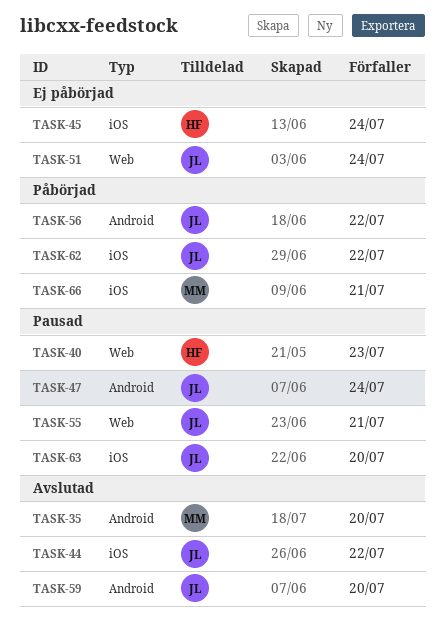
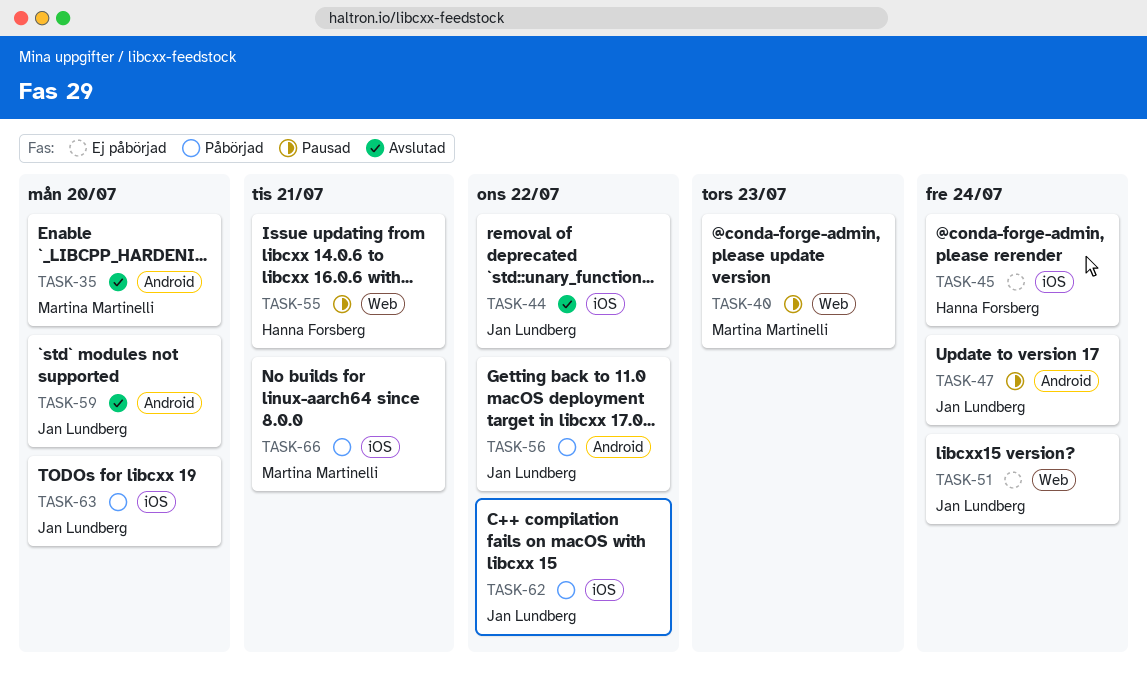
TASK-40, owner: Hanna Forsberg -> Martina Martinelli
TASK-55, owner: Jan Lundberg -> Hanna Forsberg
TASK-63, status: Pausad -> Påbörjad

